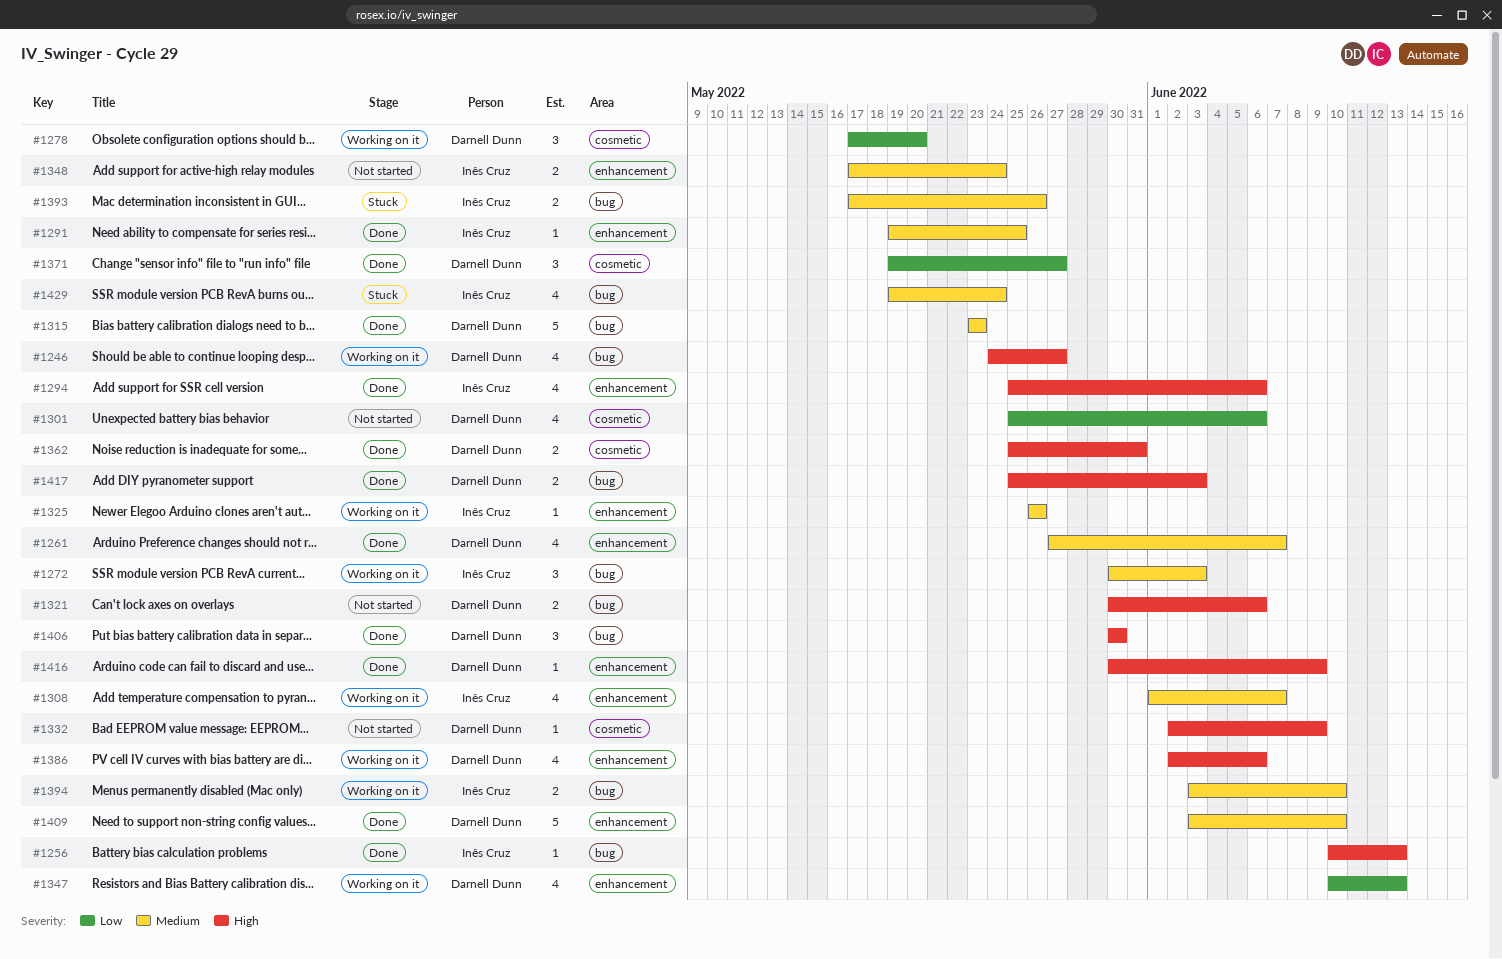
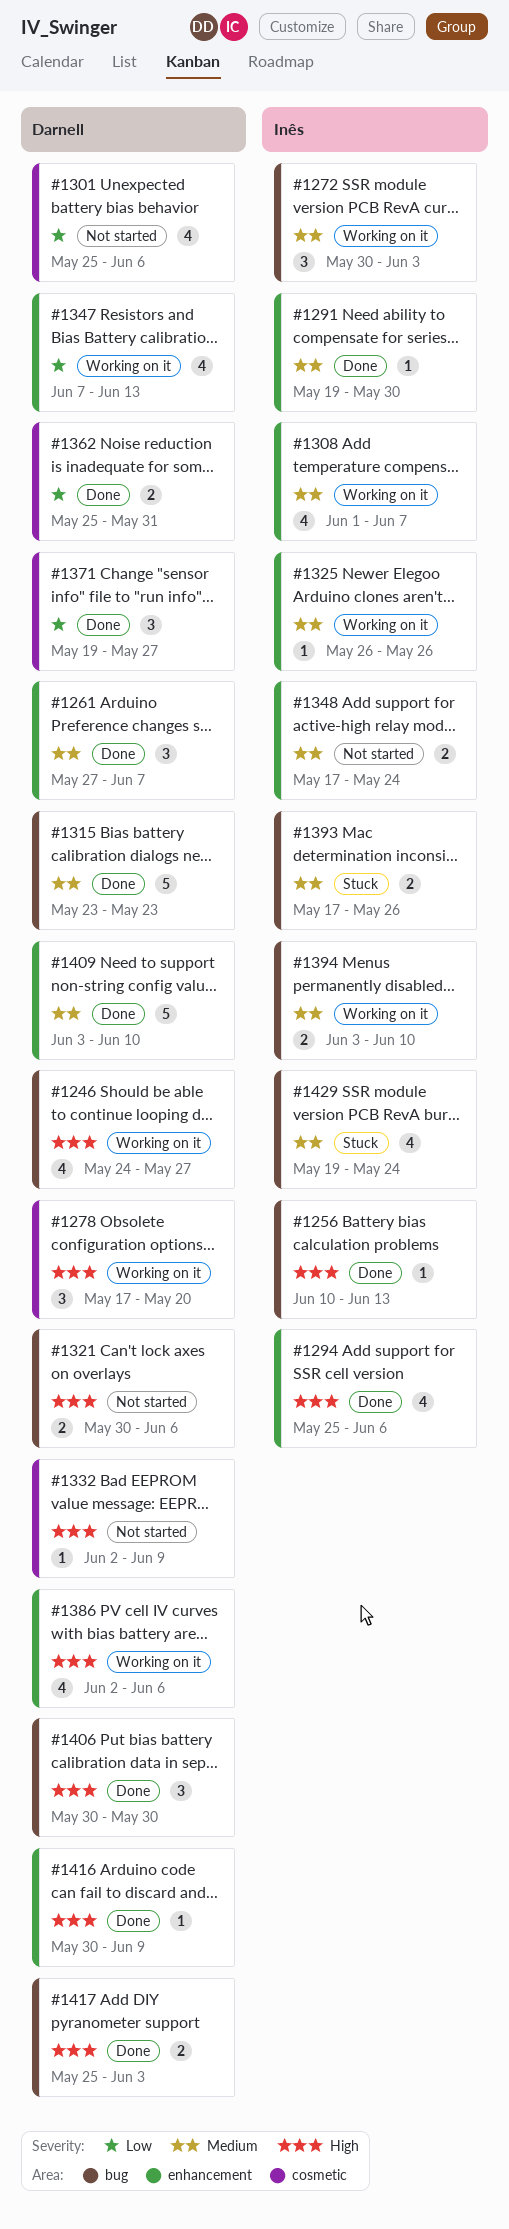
#1261, estimate: 4 -> 3
#1278, priority: Low -> High
#1291, due: May 25 -> May 30
#1347, start: Jun 10 -> Jun 7
#1362, priority: High -> Low

